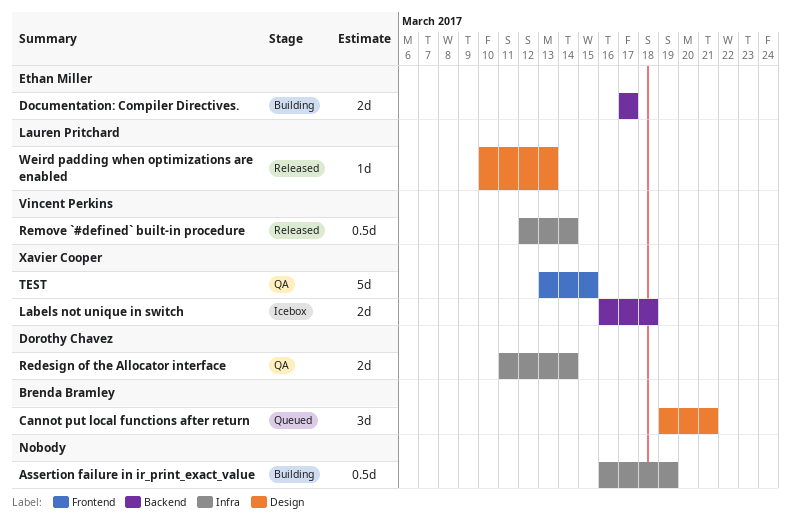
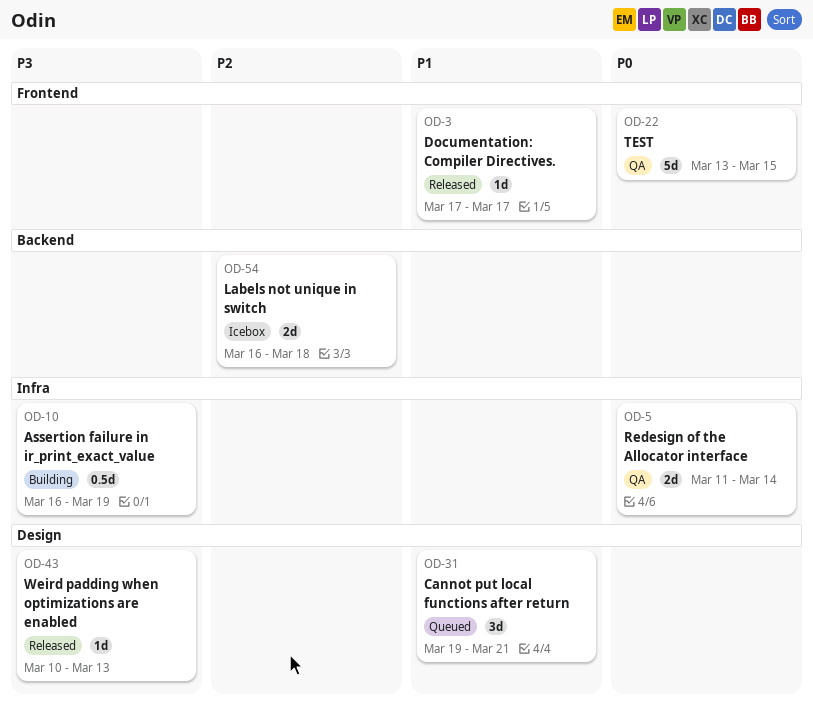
Documentation: Compiler Directives., status: Building -> Released
Documentation: Compiler Directives., label: Backend -> Frontend
Documentation: Compiler Directives., estimate: 2d -> 1d
Remove `#defined` built-in procedure: present -> none

